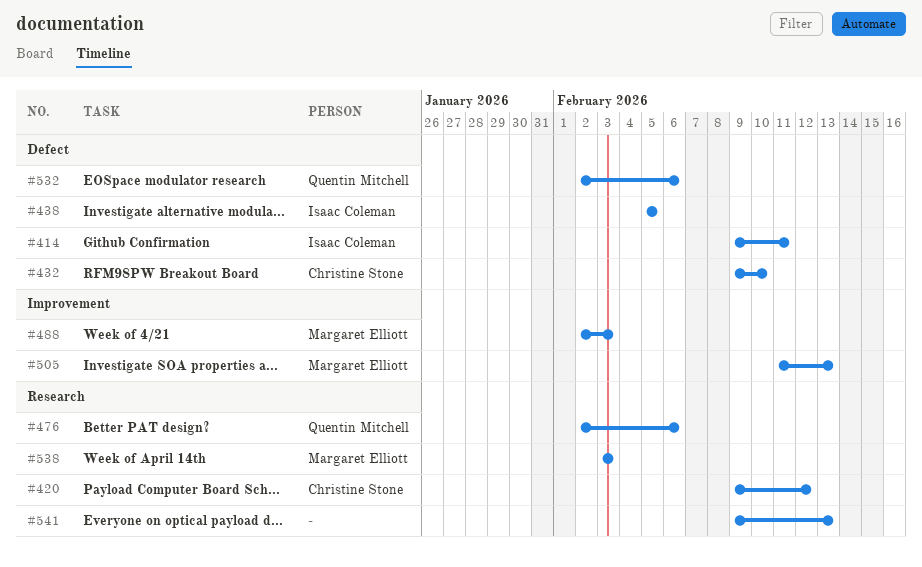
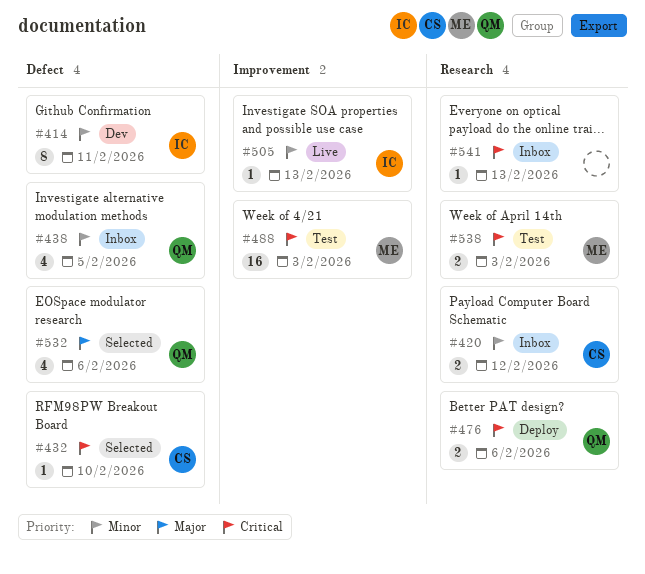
#438, owner: Isaac Coleman -> Quentin Mitchell
#505, owner: Margaret Elliott -> Isaac Coleman

